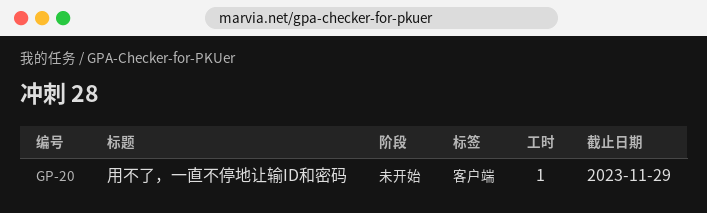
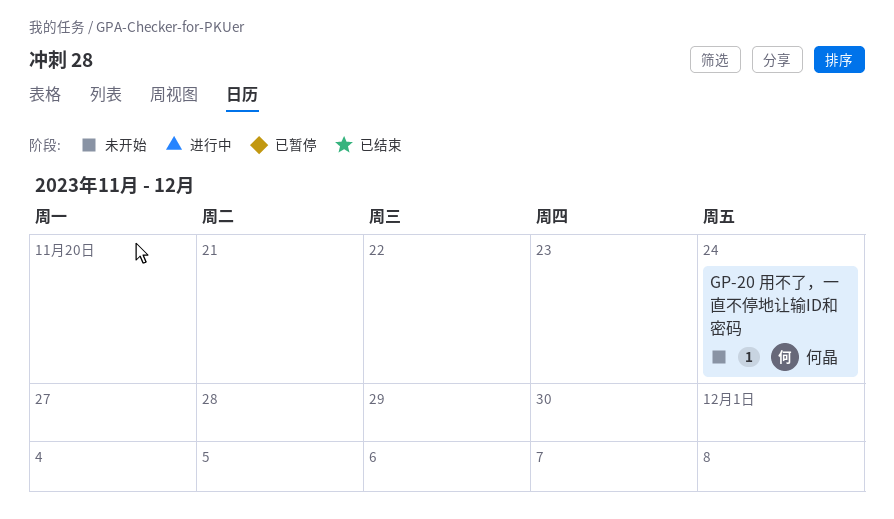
GP-20, due: Nov 29 -> Nov 24

